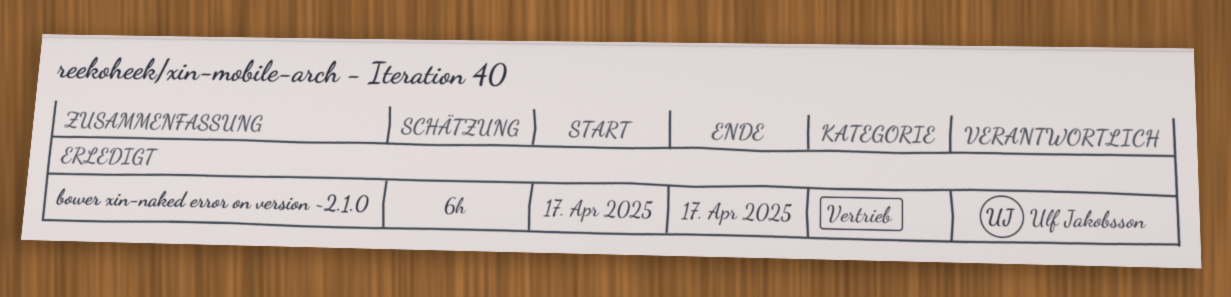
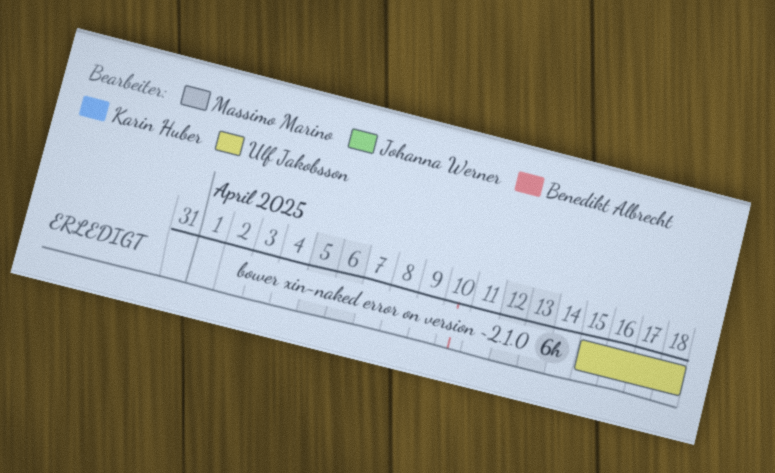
bower xin-naked error on version ~2.1.0, start: Apr 17 -> Apr 15
bower xin-naked error on version ~2.1.0, due: Apr 17 -> Apr 18

